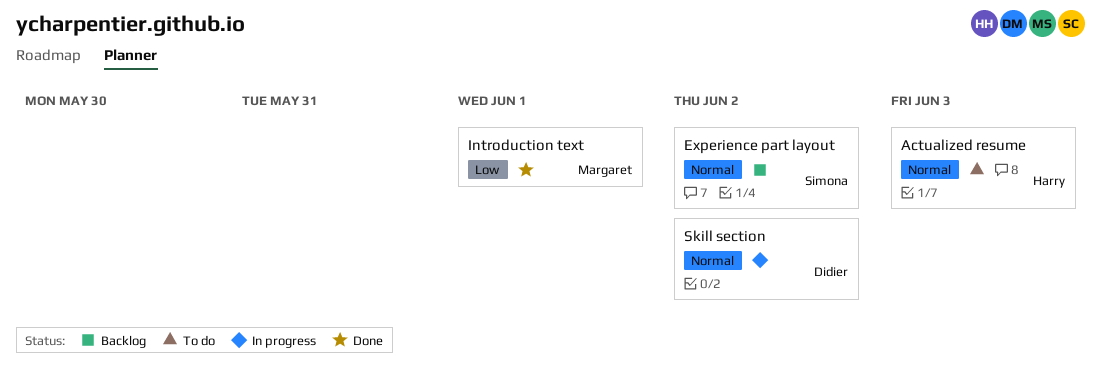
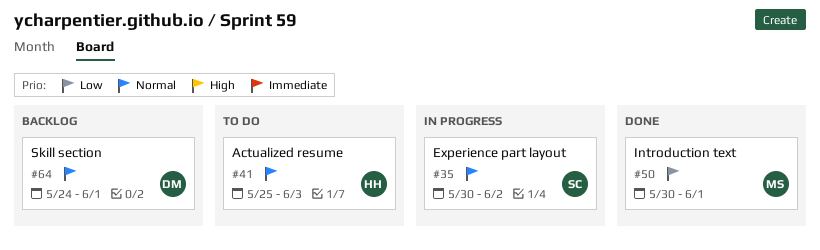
Experience part layout, status: Backlog -> In progress
Skill section, status: In progress -> Backlog
Skill section, due: Jun 2 -> Jun 1

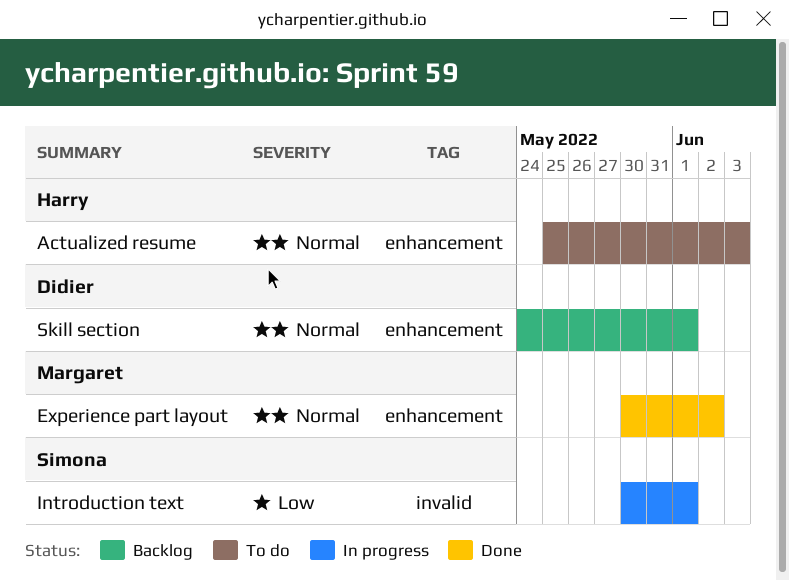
Experience part layout, status: In progress -> Done
Experience part layout, owner: Simona -> Margaret
Introduction text, status: Done -> In progress
Introduction text, owner: Margaret -> Simona

